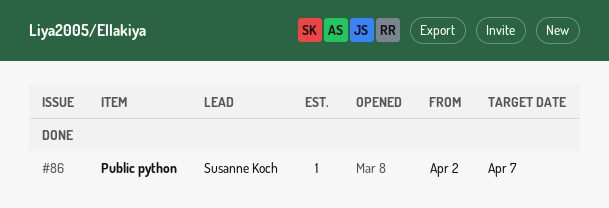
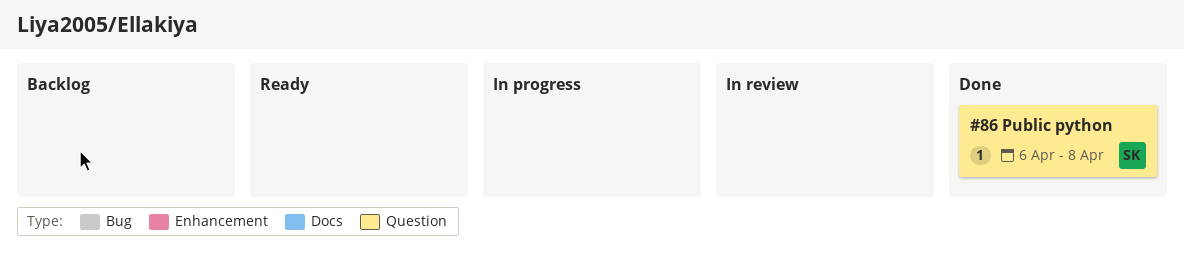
#86, start: Apr 2 -> Apr 6
#86, due: Apr 7 -> Apr 8

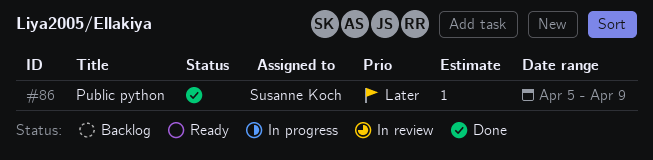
#86, start: Apr 6 -> Apr 5
#86, due: Apr 8 -> Apr 9

